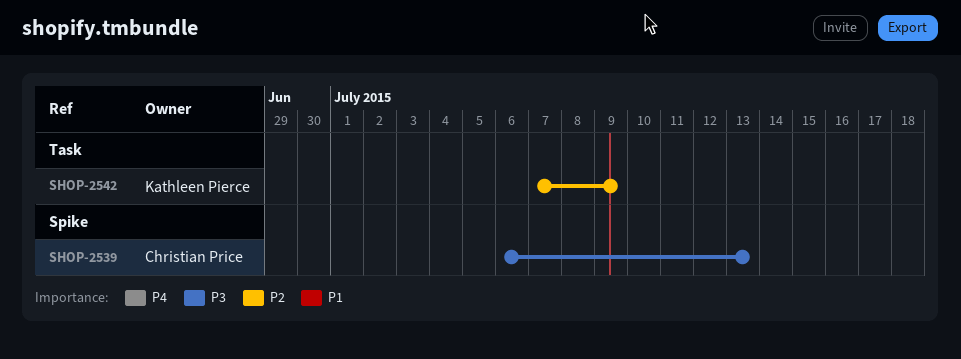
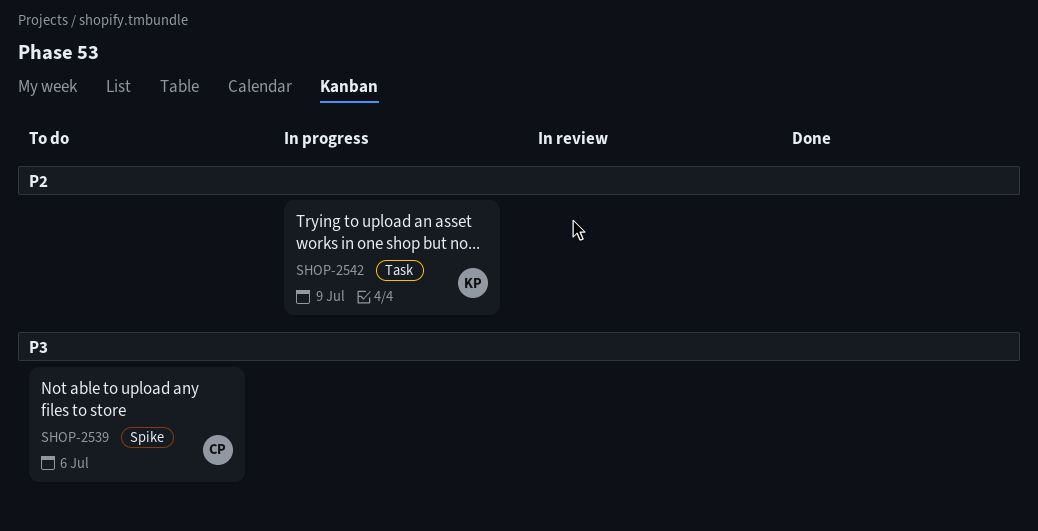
SHOP-2539, due: Jul 13 -> Jul 6

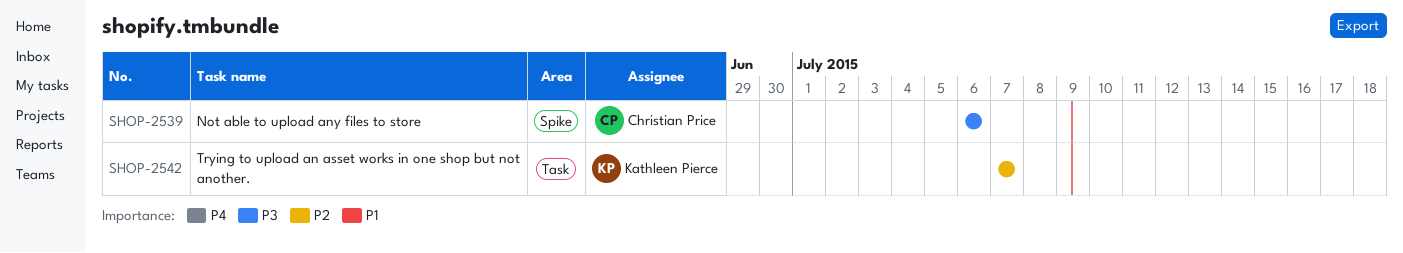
SHOP-2542, due: Jul 9 -> Jul 7

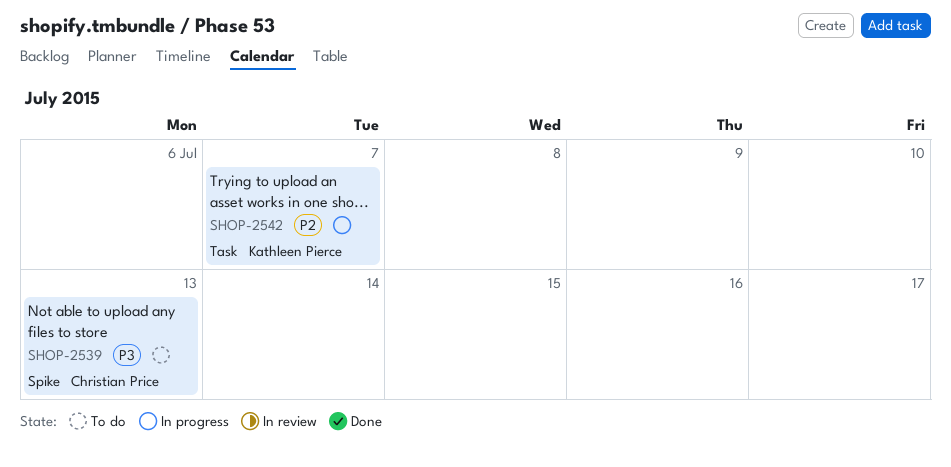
SHOP-2539, due: Jul 6 -> Jul 13

